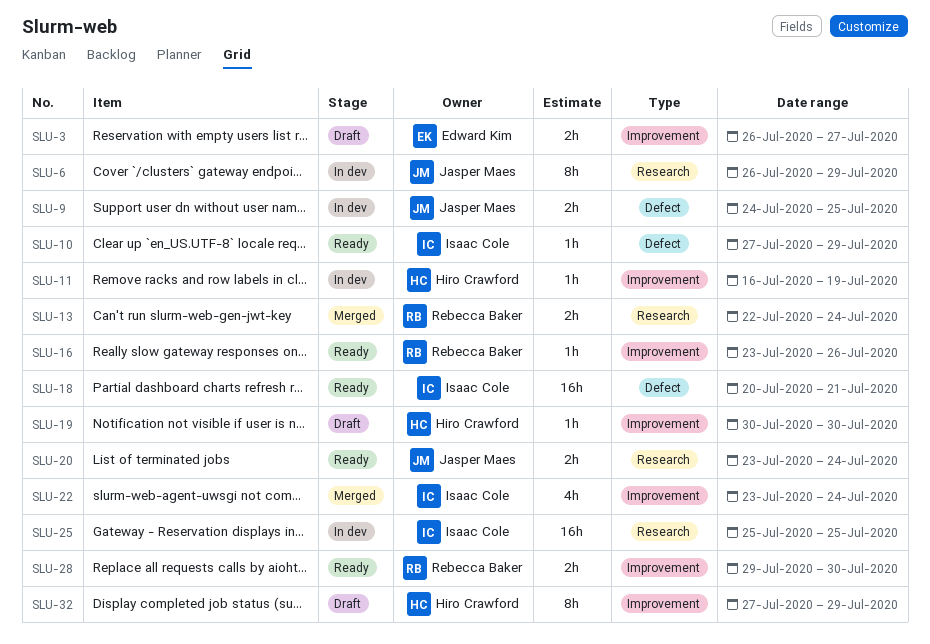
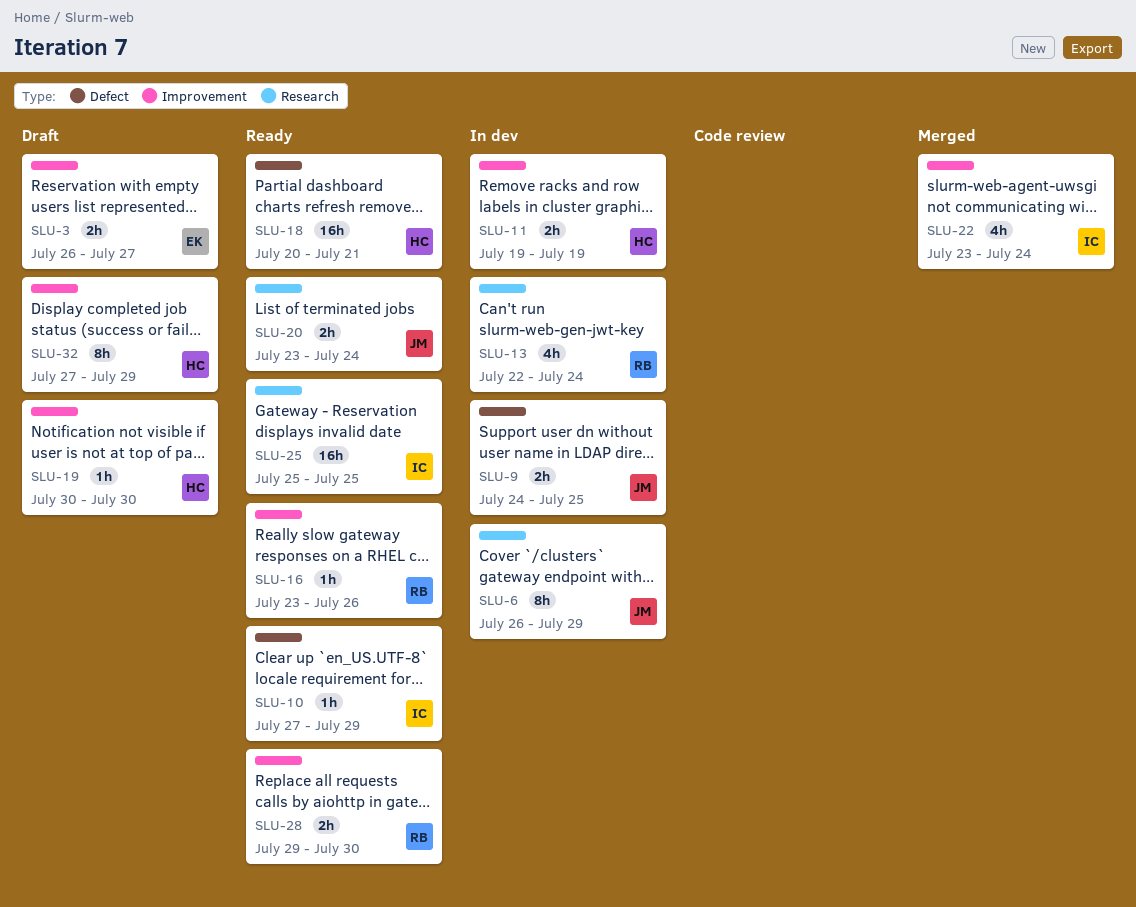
SLU-11, estimate: 1h -> 2h
SLU-11, start: Jul 16 -> Jul 19
SLU-13, status: Merged -> In dev
SLU-13, estimate: 2h -> 4h
SLU-18, owner: Isaac Cole -> Hiro Crawford
SLU-25, status: In dev -> Ready

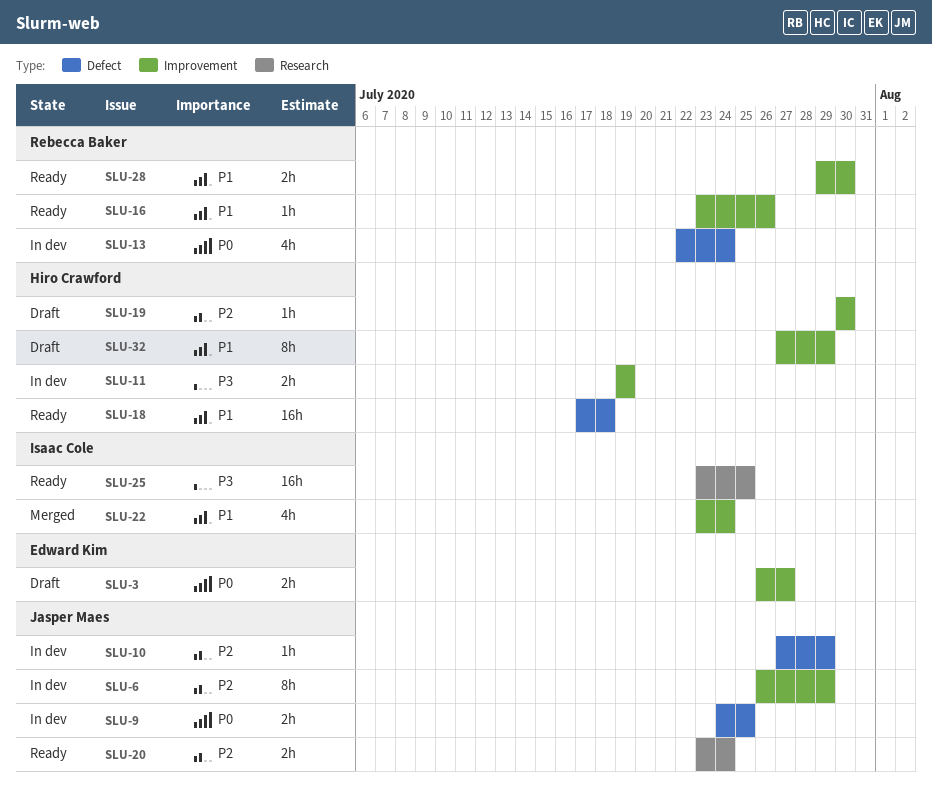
SLU-6, label: Research -> Improvement
SLU-10, status: Ready -> In dev
SLU-10, owner: Isaac Cole -> Jasper Maes
SLU-13, label: Research -> Defect
SLU-18, start: Jul 20 -> Jul 17
SLU-18, due: Jul 21 -> Jul 18
SLU-25, start: Jul 25 -> Jul 23

